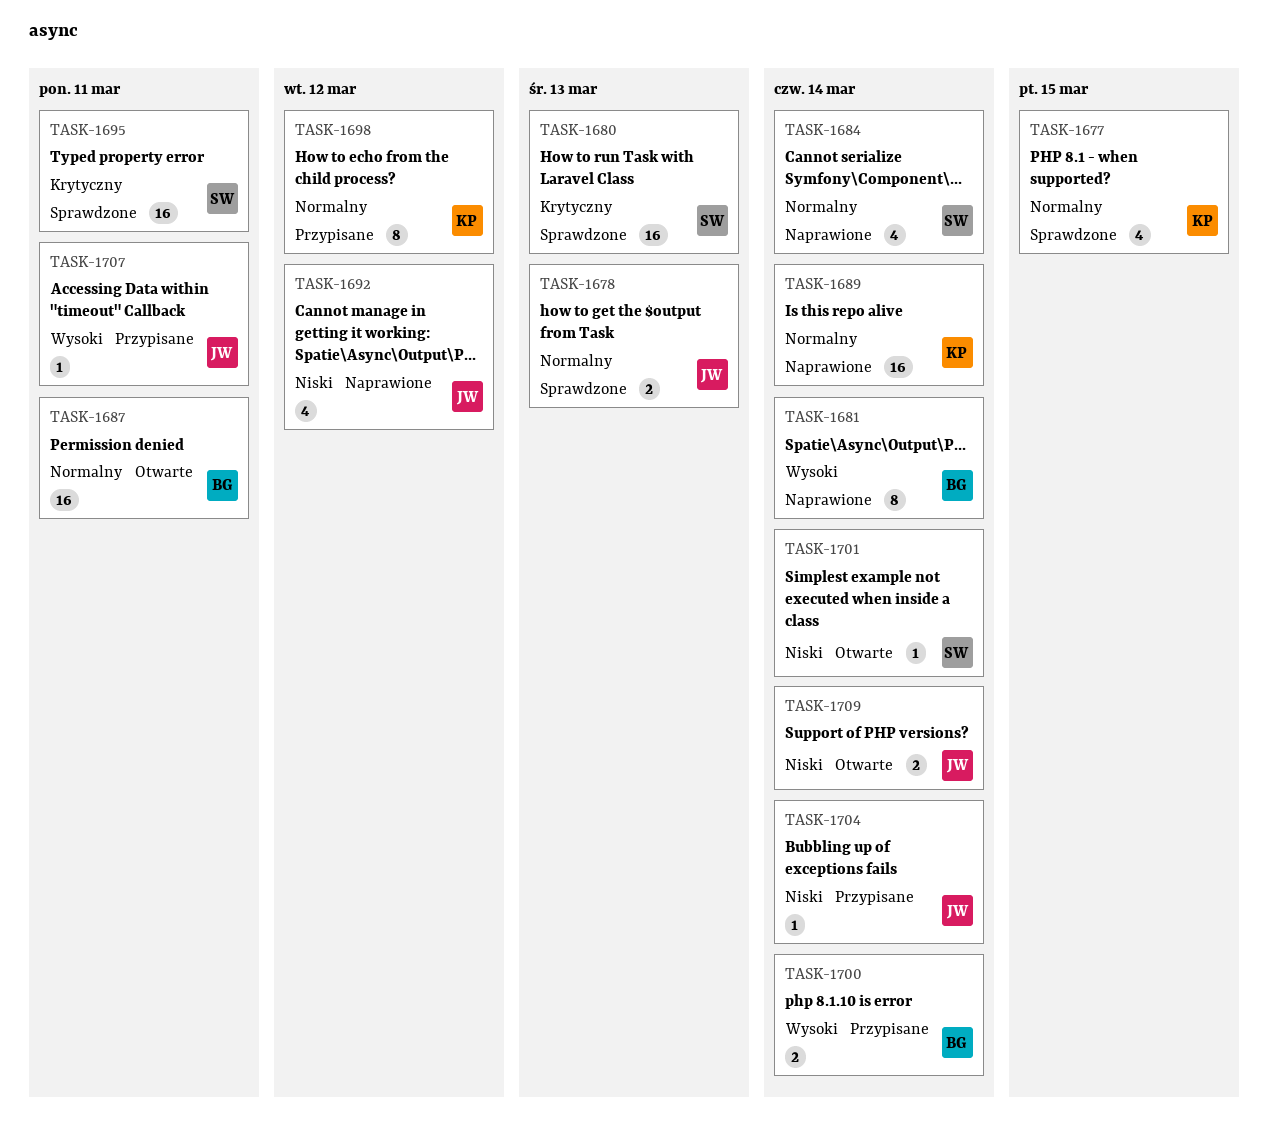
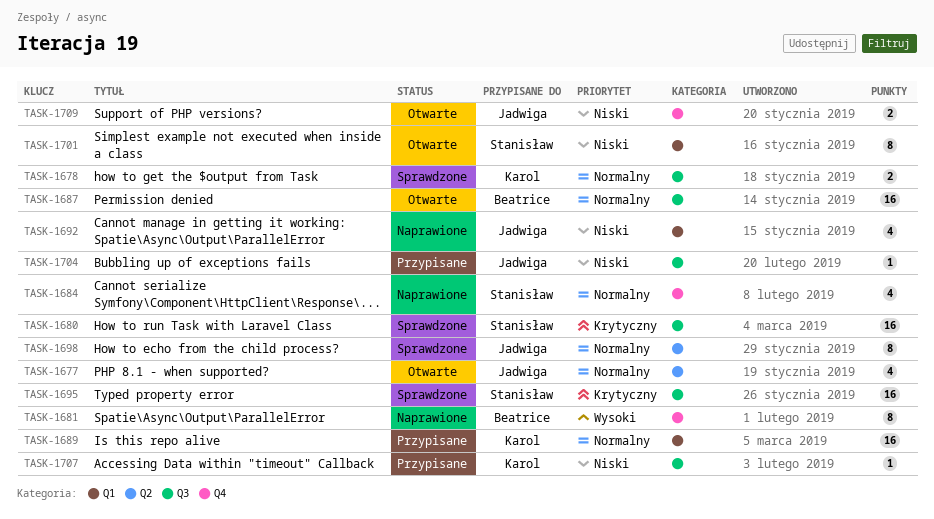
TASK-1677, status: Sprawdzone -> Otwarte
TASK-1677, owner: Karol -> Jadwiga
TASK-1678, owner: Jadwiga -> Karol
TASK-1689, status: Naprawione -> Przypisane
TASK-1698, status: Przypisane -> Sprawdzone
TASK-1698, owner: Karol -> Jadwiga
TASK-1700: present -> none
TASK-1701, estimate: 1 -> 8
TASK-1707, owner: Jadwiga -> Karol
TASK-1707, priority: Wysoki -> Niski

